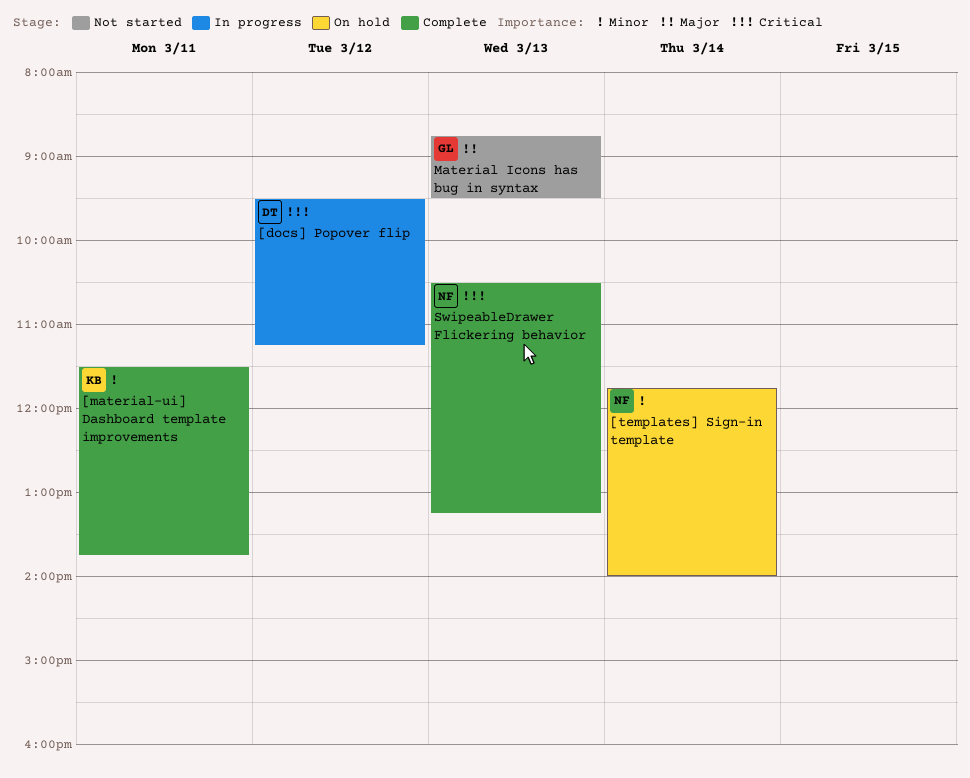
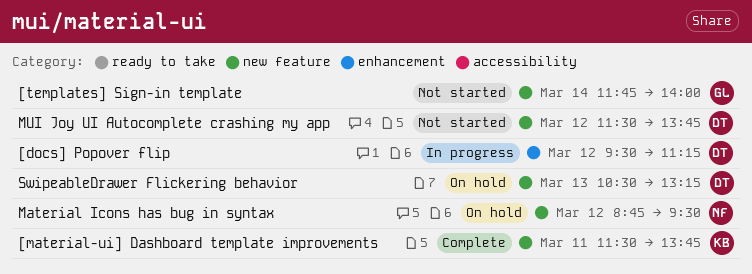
[templates] Sign-in template, status: On hold -> Not started
[templates] Sign-in template, owner: NF -> GL
Material Icons has bug in syntax, status: Not started -> On hold
Material Icons has bug in syntax, owner: GL -> NF
Material Icons has bug in syntax, day: Mar 13 -> Mar 12
MUI Joy UI Autocomplete crashing my app: none -> present
SwipeableDrawer Flickering behavior, status: Complete -> On hold
SwipeableDrawer Flickering behavior, owner: NF -> DT

